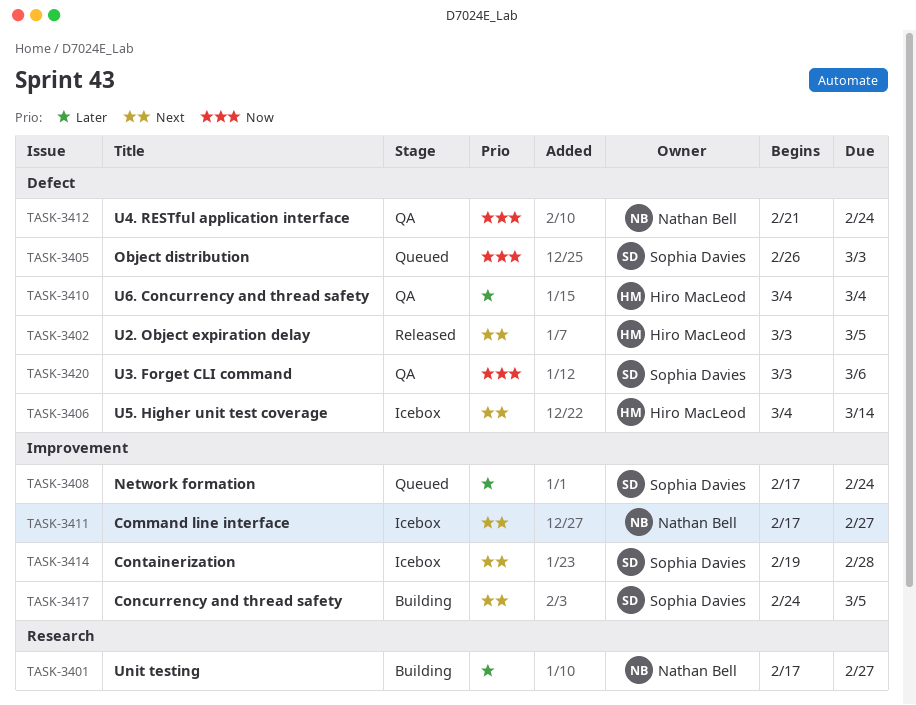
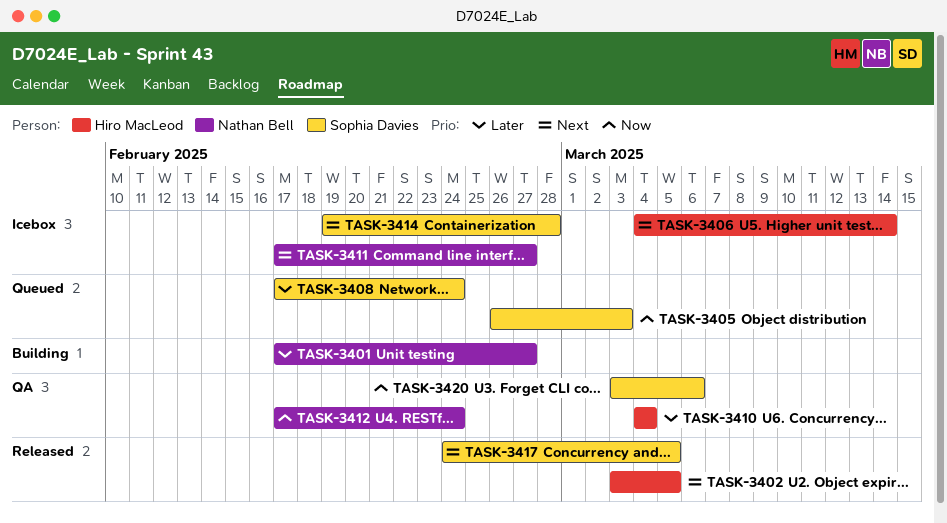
TASK-3412, start: Feb 21 -> Feb 17
TASK-3417, status: Building -> Released

